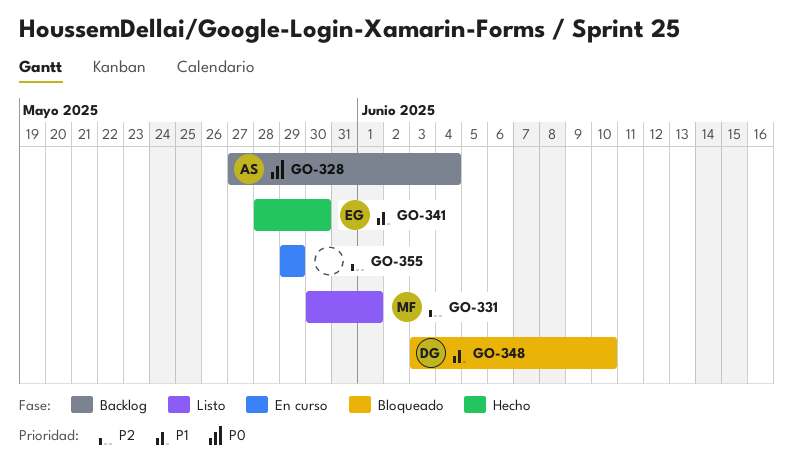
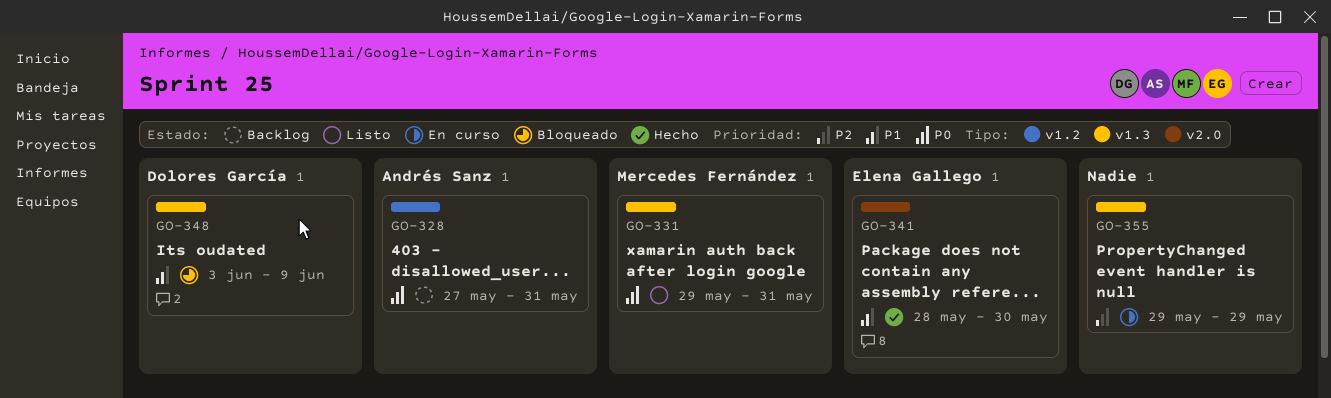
GO-328, due: Jun 4 -> May 31
GO-331, priority: P2 -> P0
GO-331, start: May 30 -> May 29
GO-331, due: Jun 1 -> May 31
GO-348, due: Jun 10 -> Jun 9

